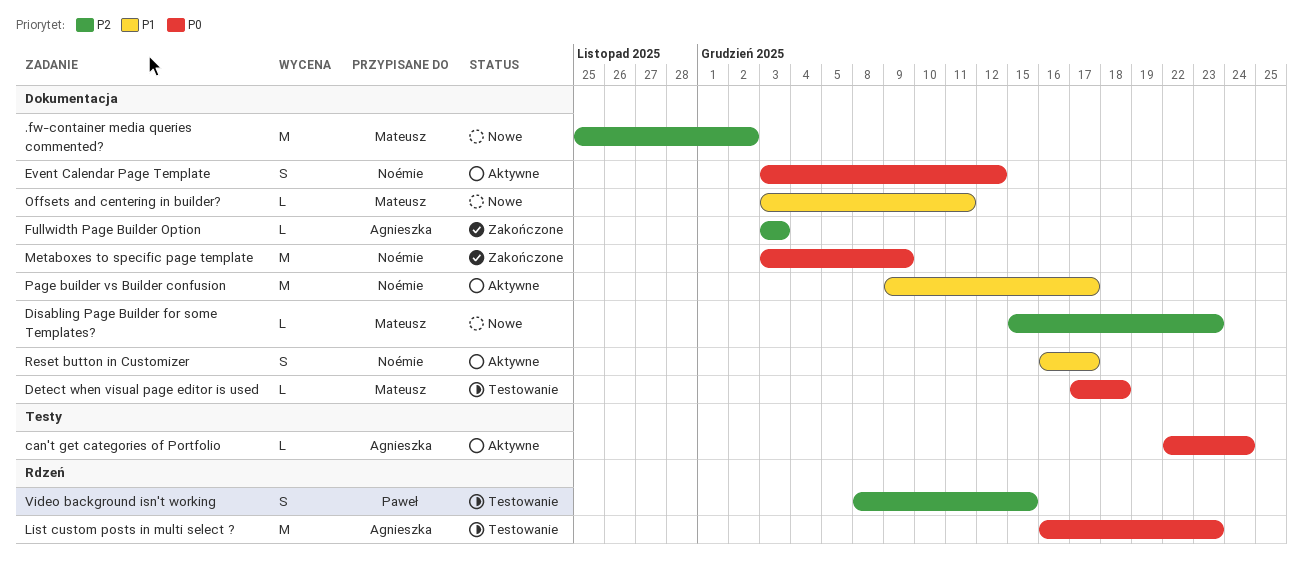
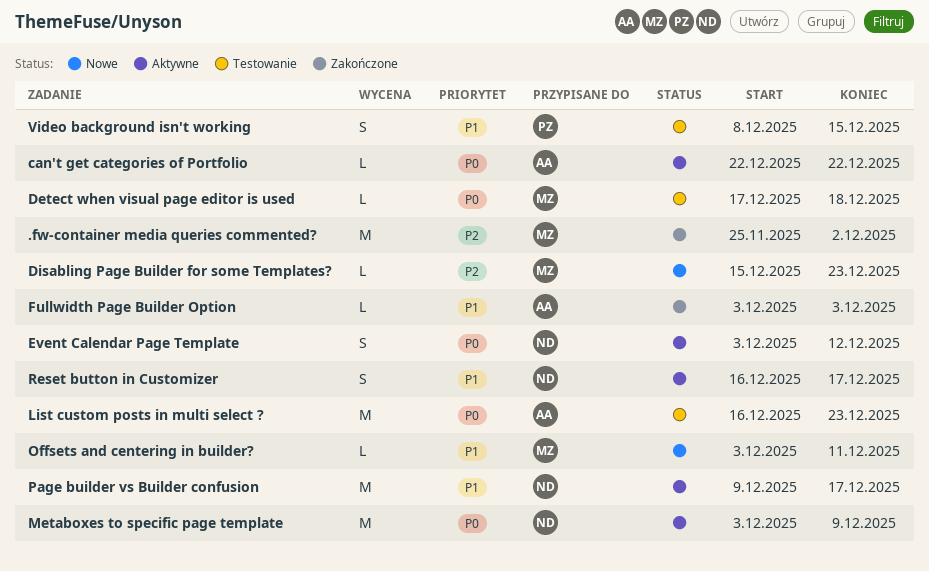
.fw-container media queries commented?, status: Nowe -> Zakończone
can't get categories of Portfolio, due: Dec 24 -> Dec 22
Fullwidth Page Builder Option, priority: P2 -> P1
Metaboxes to specific page template, status: Zakończone -> Aktywne
Video background isn't working, priority: P2 -> P1

